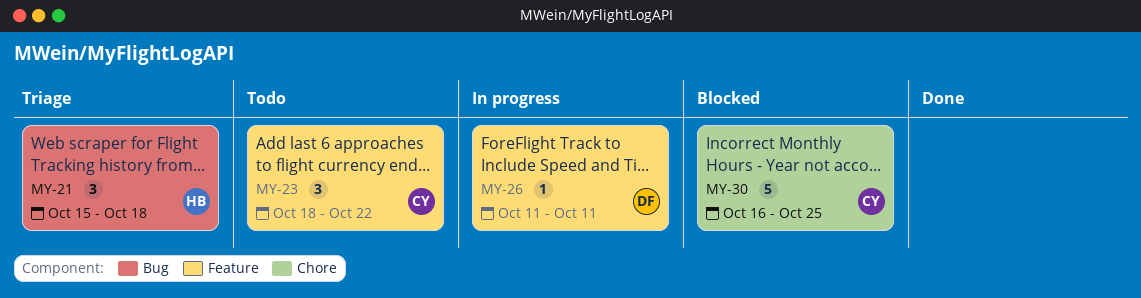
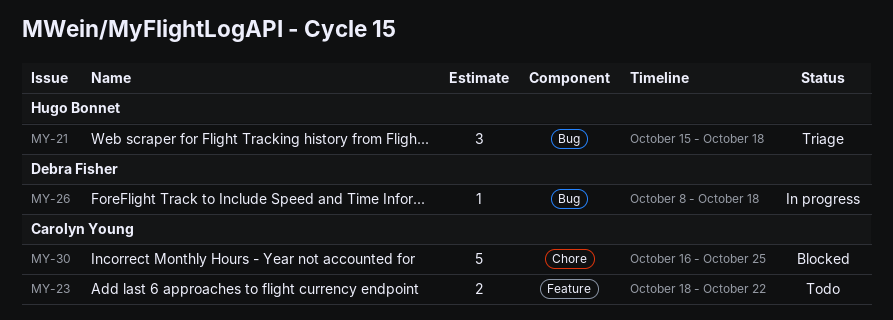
MY-23, estimate: 3 -> 2
MY-26, label: Feature -> Bug
MY-26, start: Oct 11 -> Oct 8
MY-26, due: Oct 11 -> Oct 18

